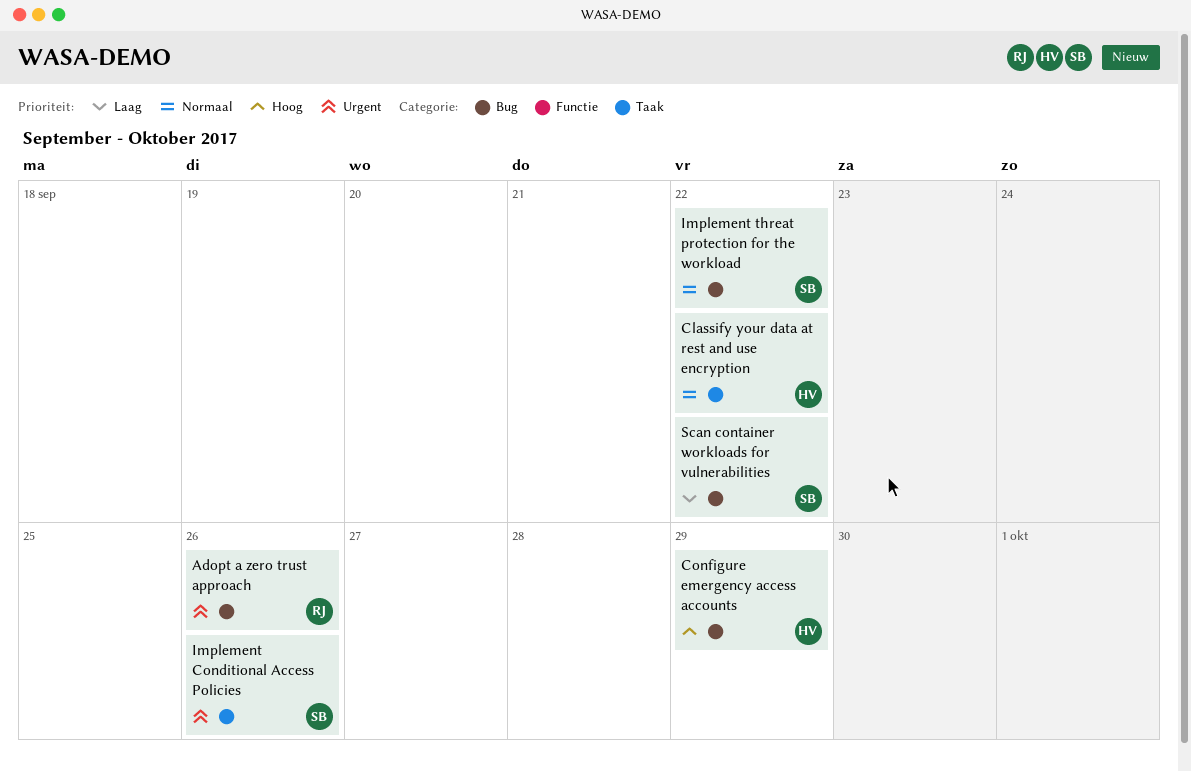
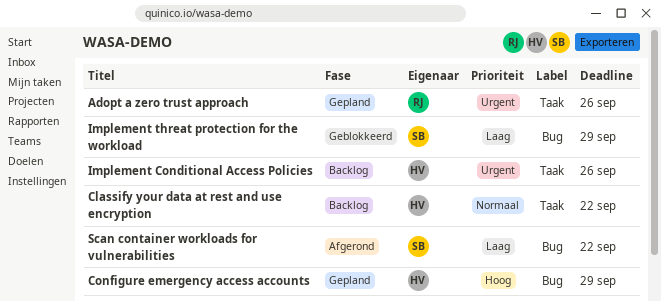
Adopt a zero trust approach, label: Bug -> Taak
Implement Conditional Access Policies, owner: SB -> HV
Implement threat protection for the workload, priority: Normaal -> Laag
Implement threat protection for the workload, due: Sep 22 -> Sep 29

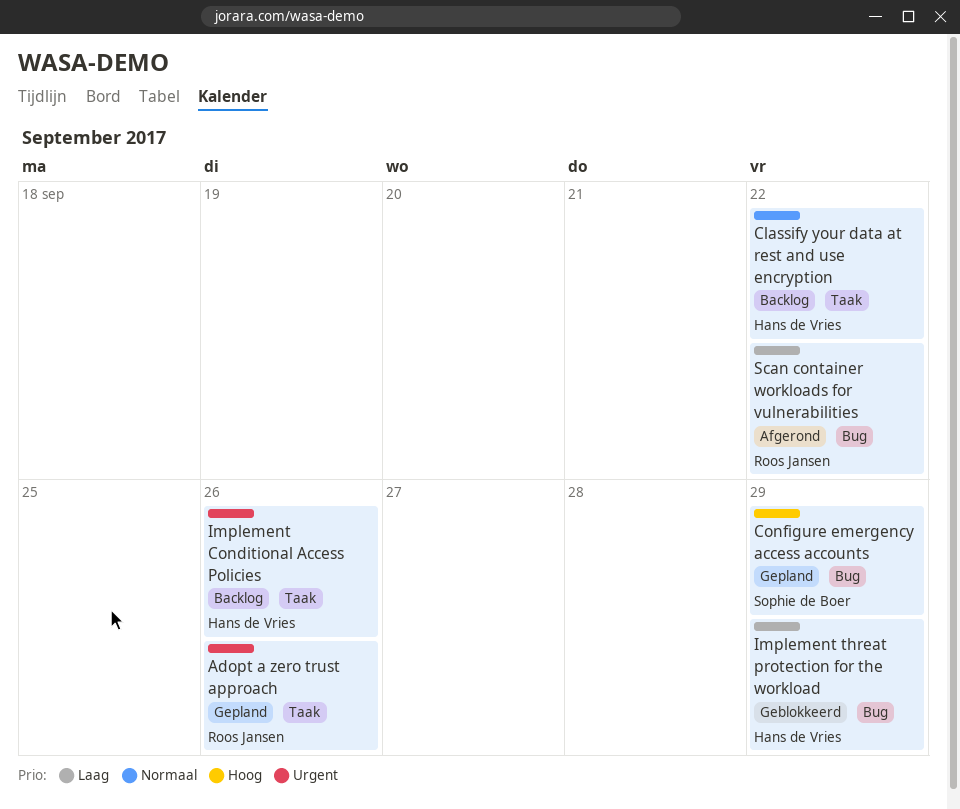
Configure emergency access accounts, owner: Hans de Vries -> Sophie de Boer
Implement threat protection for the workload, owner: Sophie de Boer -> Hans de Vries
Scan container workloads for vulnerabilities, owner: Sophie de Boer -> Roos Jansen

